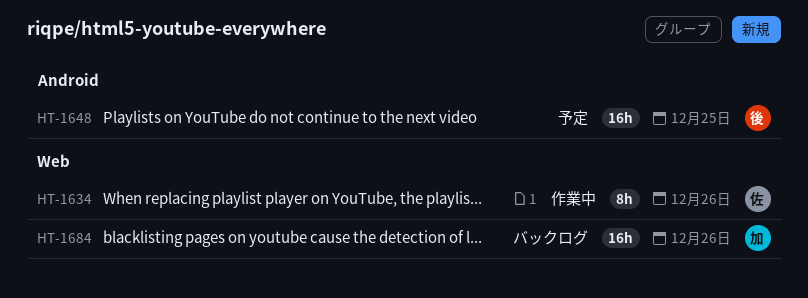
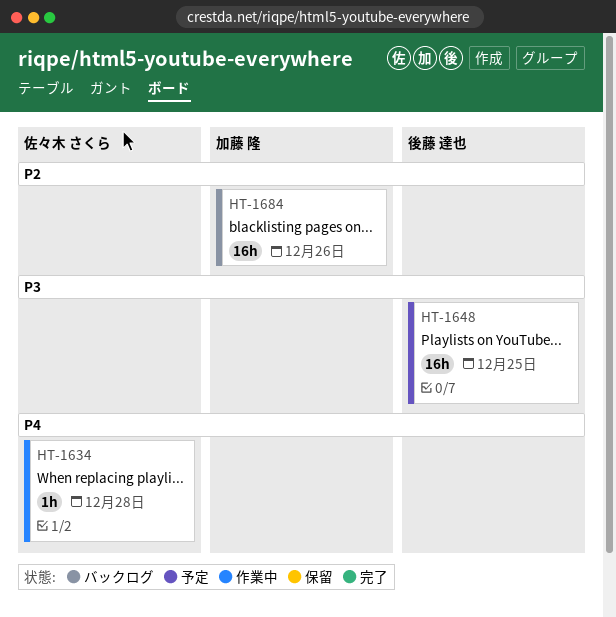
HT-1634, estimate: 8h -> 1h
HT-1634, due: Dec 26 -> Dec 28

